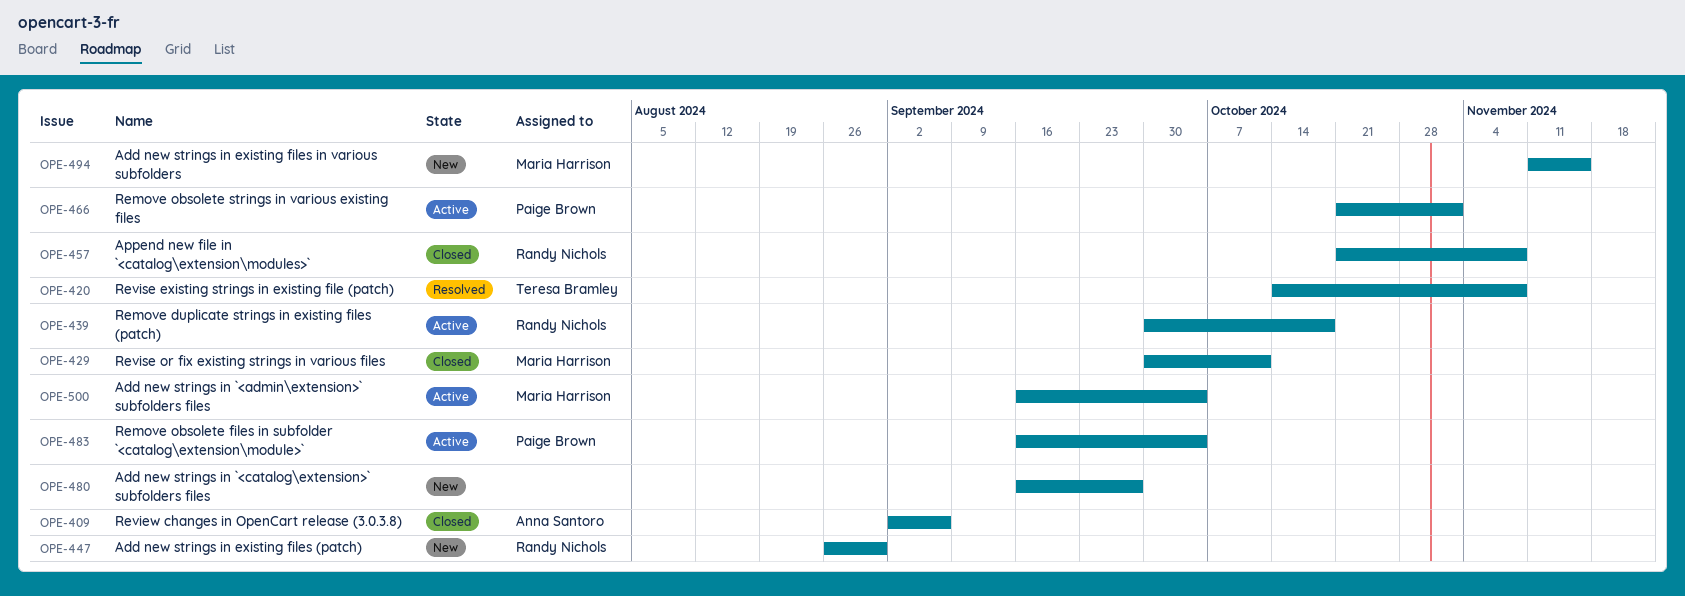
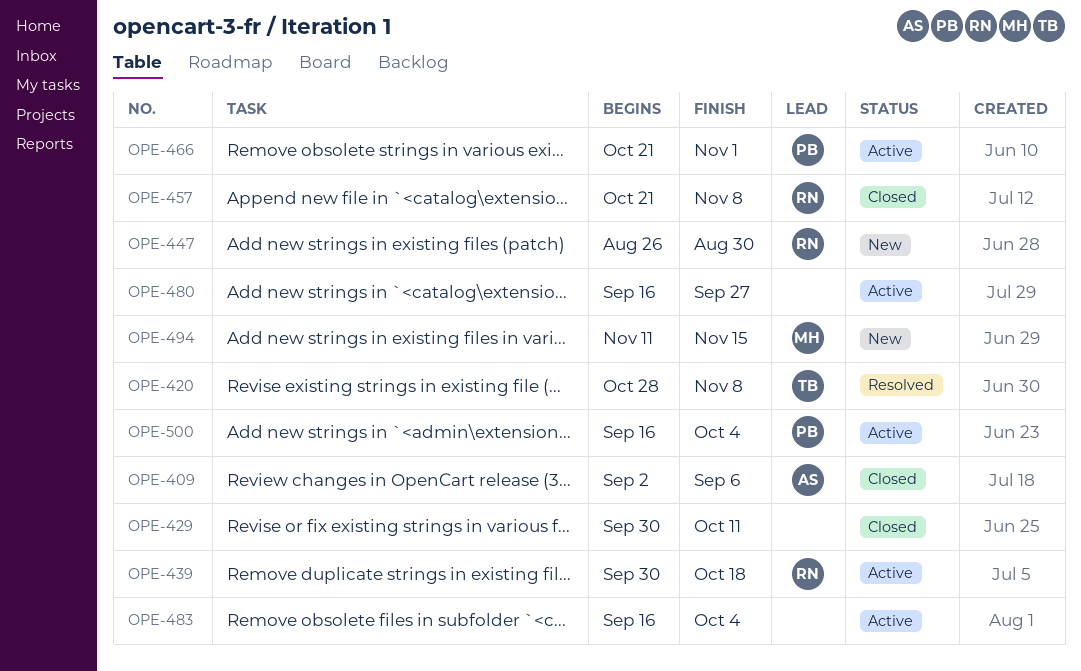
OPE-420, start: Oct 14 -> Oct 28
OPE-429, owner: Maria Harrison -> none
OPE-480, status: New -> Active
OPE-483, owner: Paige Brown -> none
OPE-500, owner: Maria Harrison -> Paige Brown

